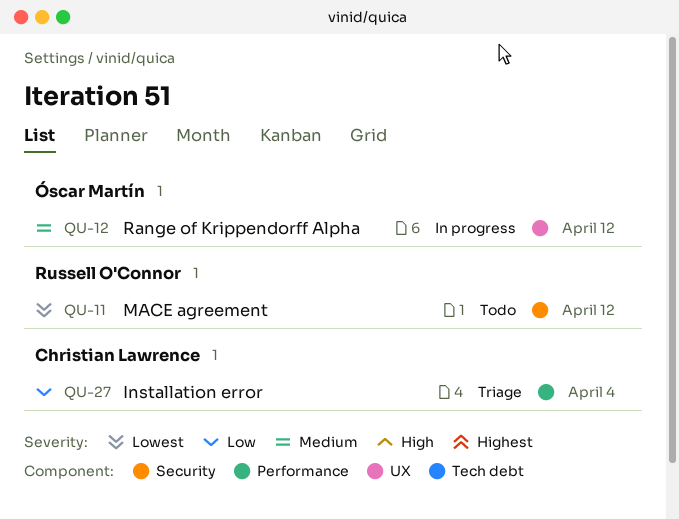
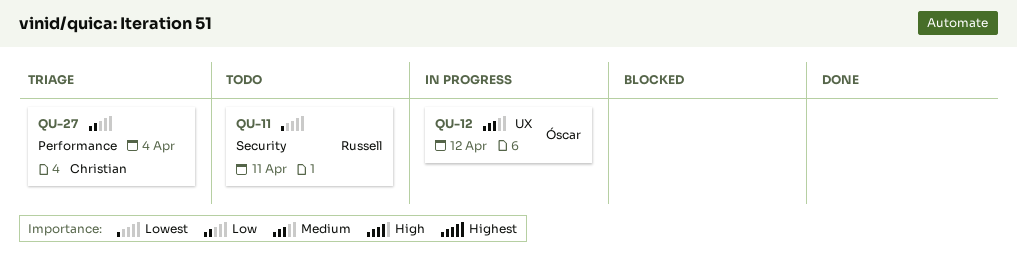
QU-11, due: Apr 12 -> Apr 11

